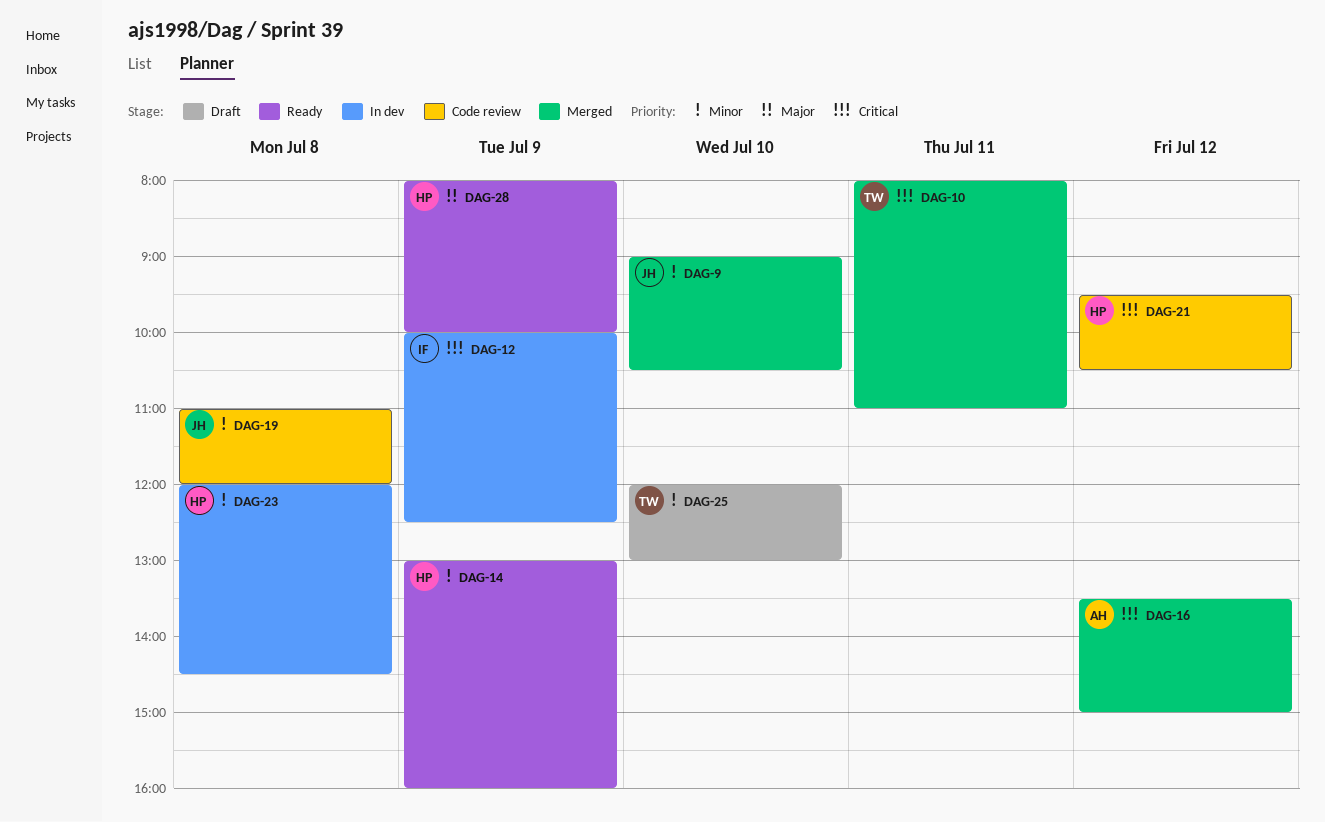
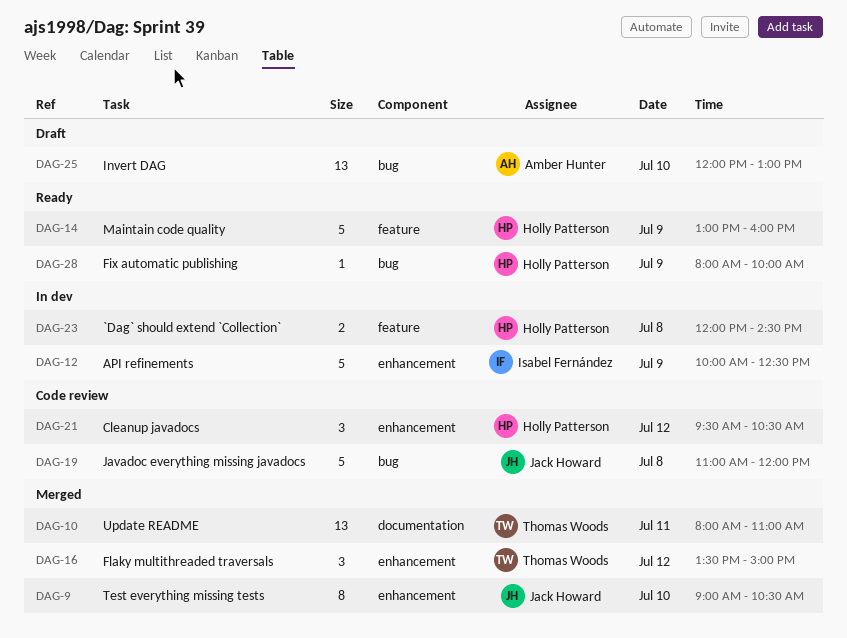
DAG-16, owner: Amber Hunter -> Thomas Woods
DAG-25, owner: Thomas Woods -> Amber Hunter

